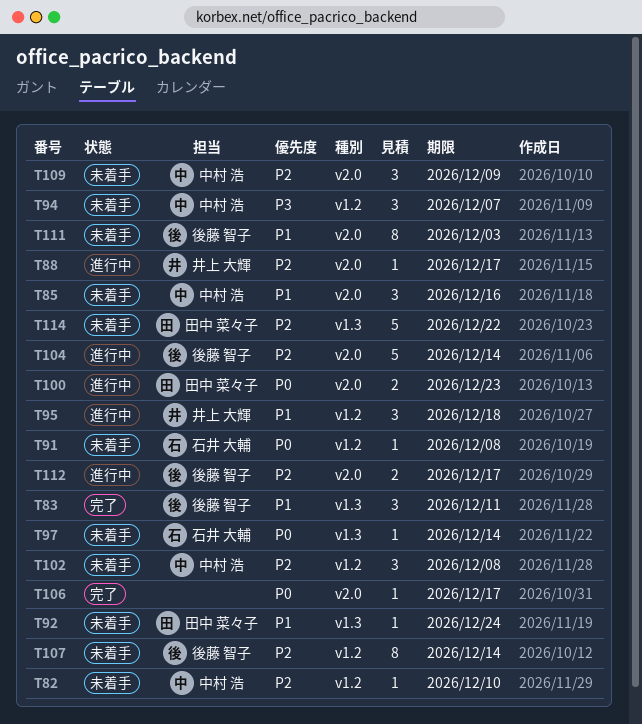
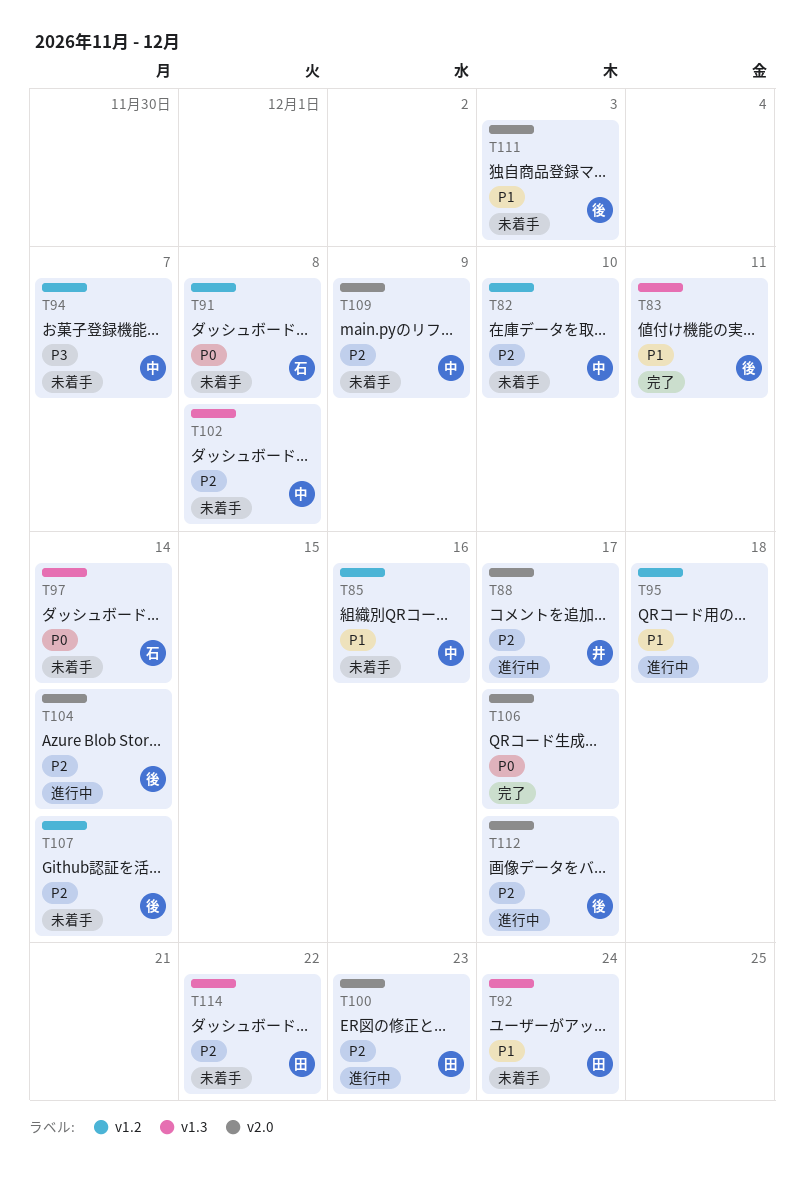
T85, label: v2.0 -> v1.2
T95, owner: 井上 大輝 -> none
T100, priority: P0 -> P2
T102, label: v1.2 -> v1.3

